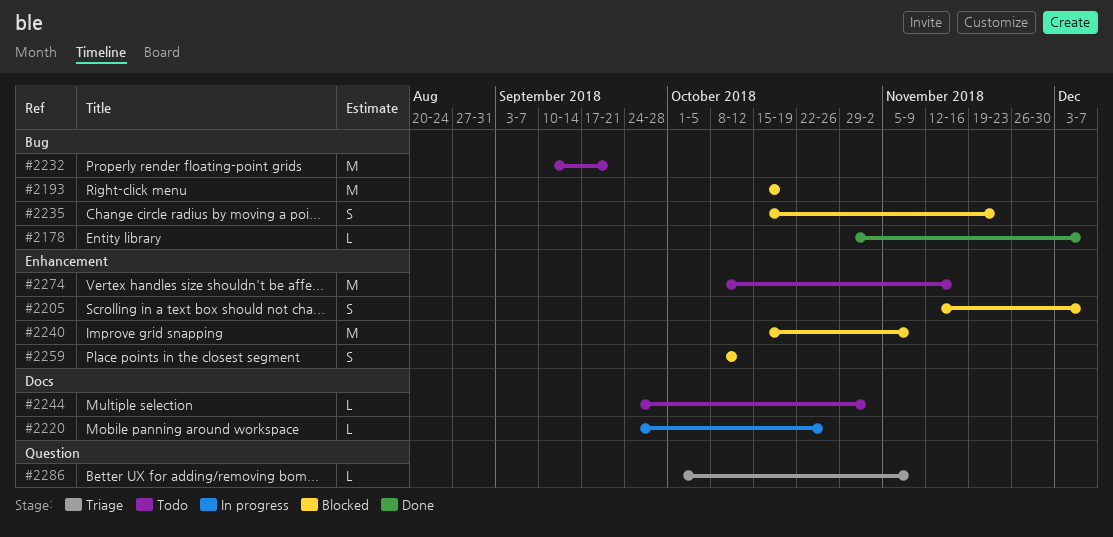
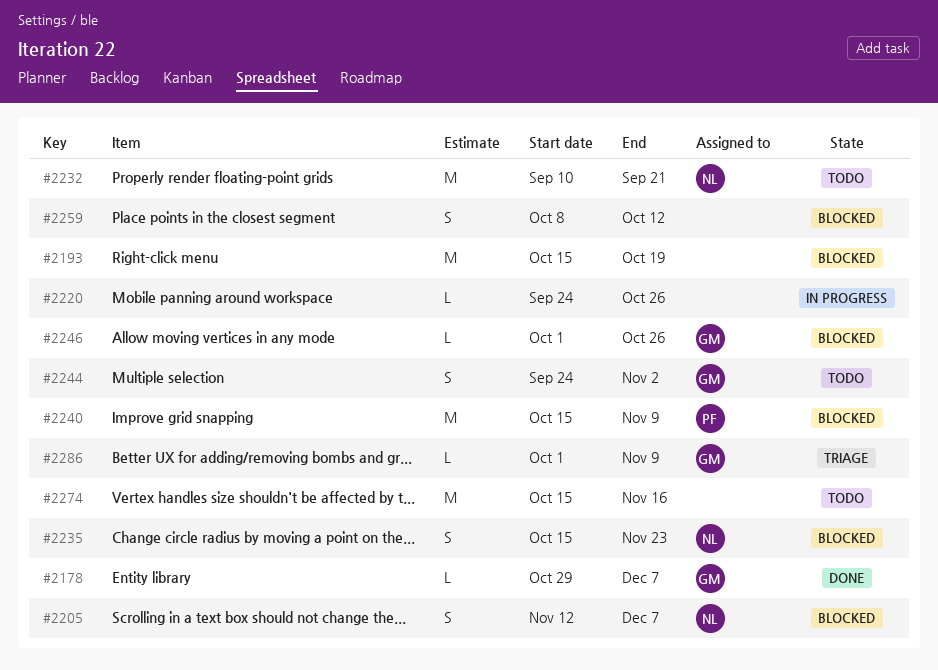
#2244, estimate: L -> S
#2246: none -> present
#2274, start: Oct 8 -> Oct 15

